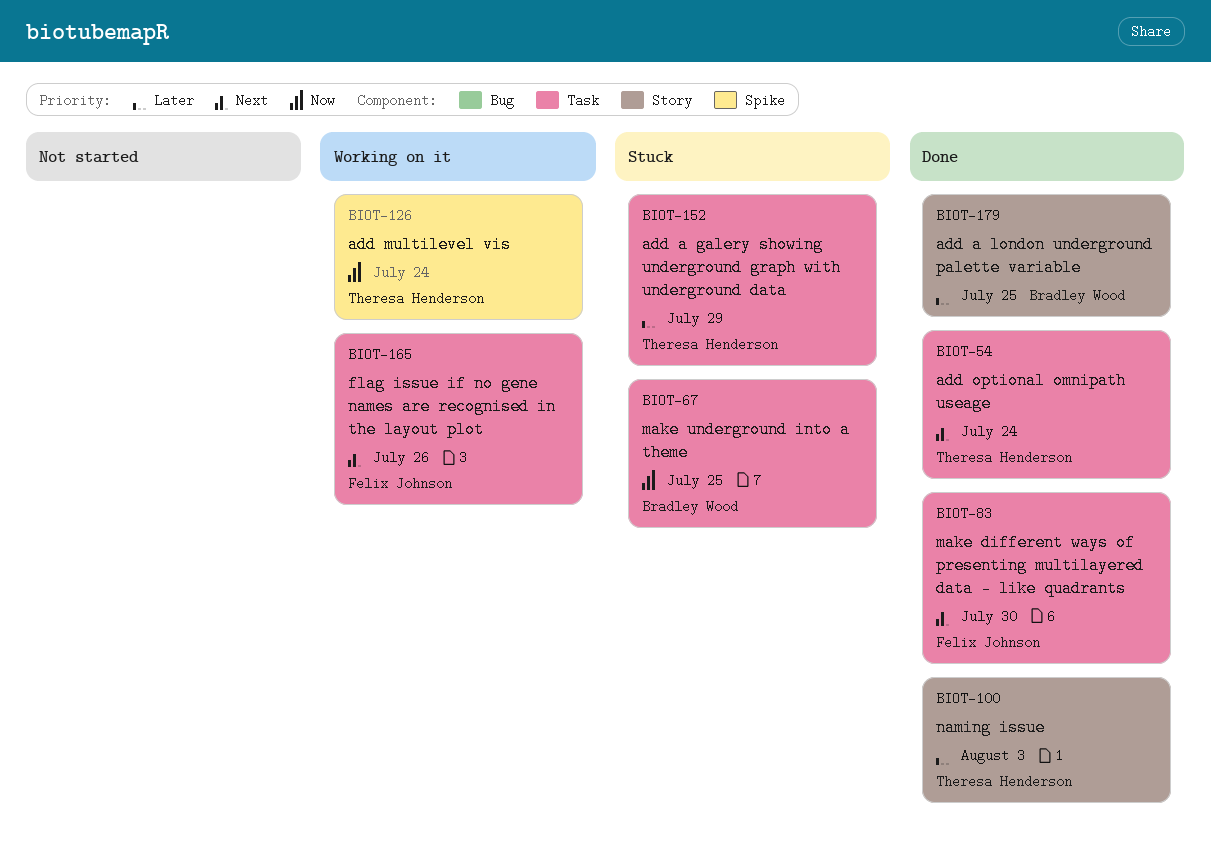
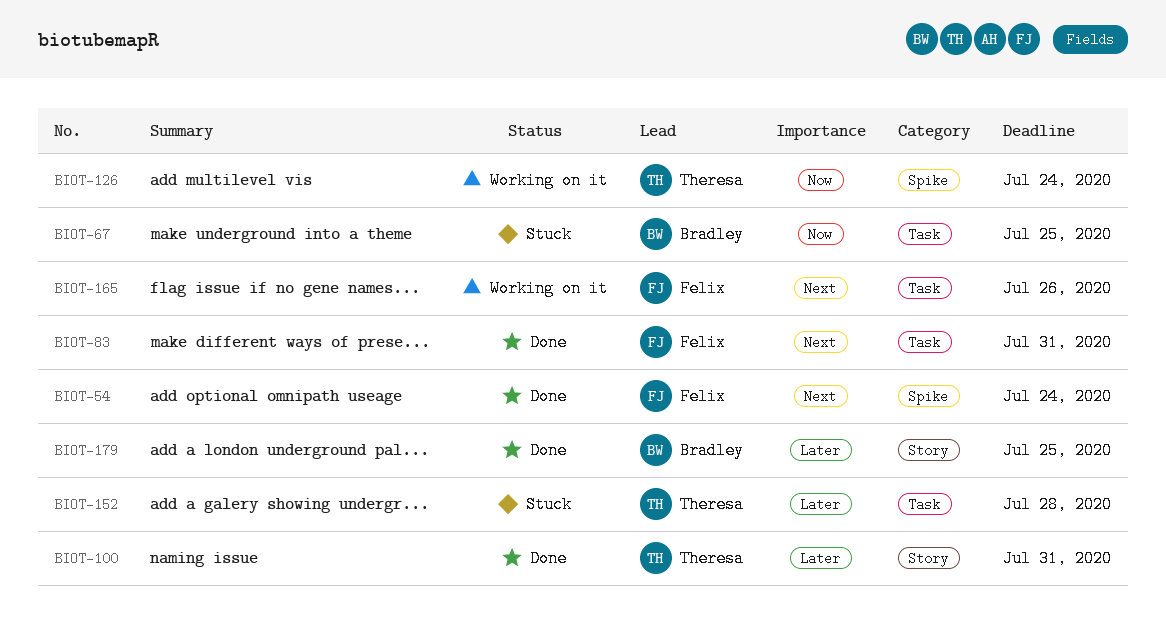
BIOT-54, owner: Theresa Henderson -> Felix Johnson
BIOT-54, label: Task -> Spike
BIOT-83, due: Jul 30 -> Jul 31
BIOT-100, due: Aug 3 -> Jul 31
BIOT-152, due: Jul 29 -> Jul 28

